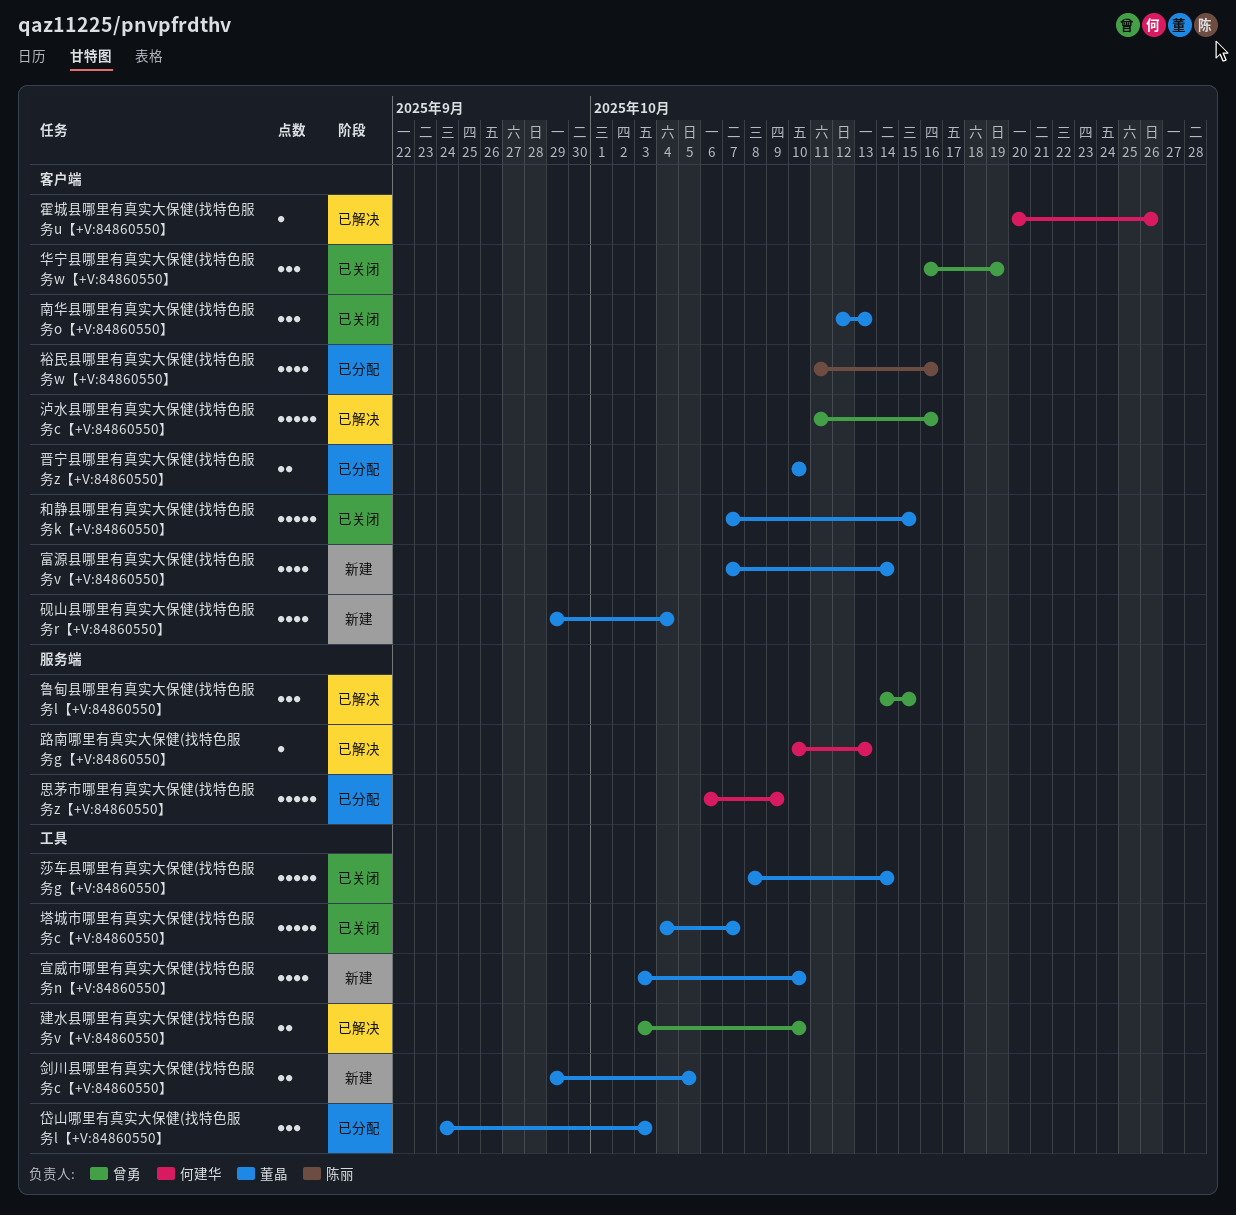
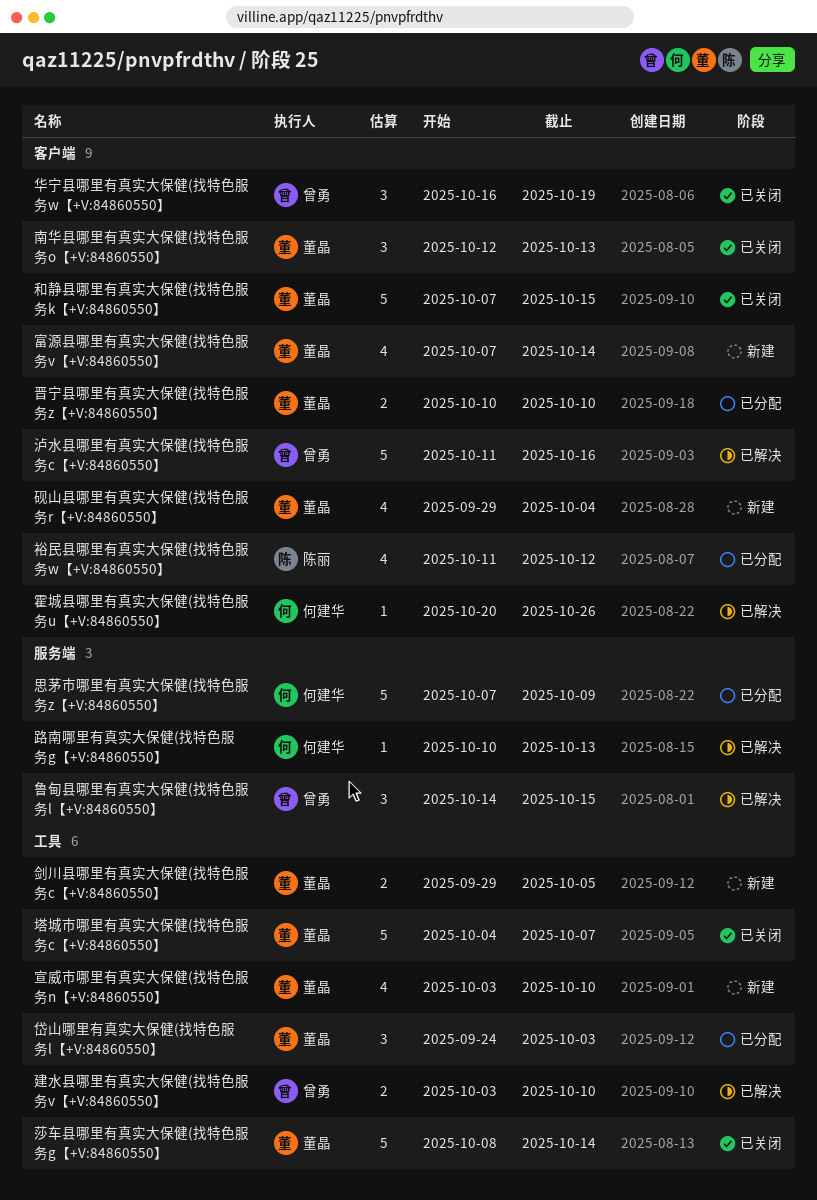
思茅市哪里有真实大保健(找特色服务z【+V:84860550】, start: Oct 6 -> Oct 7
裕民县哪里有真实大保健(找特色服务w【+V:84860550】, due: Oct 16 -> Oct 12

